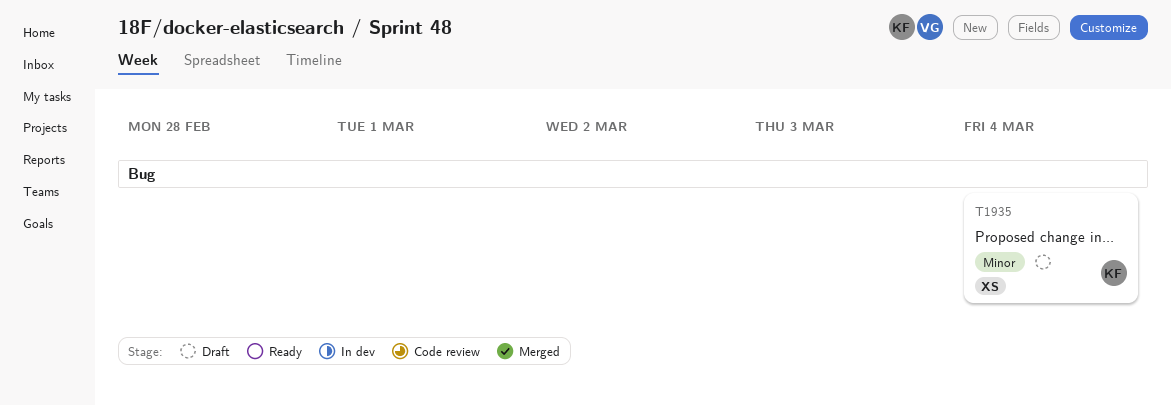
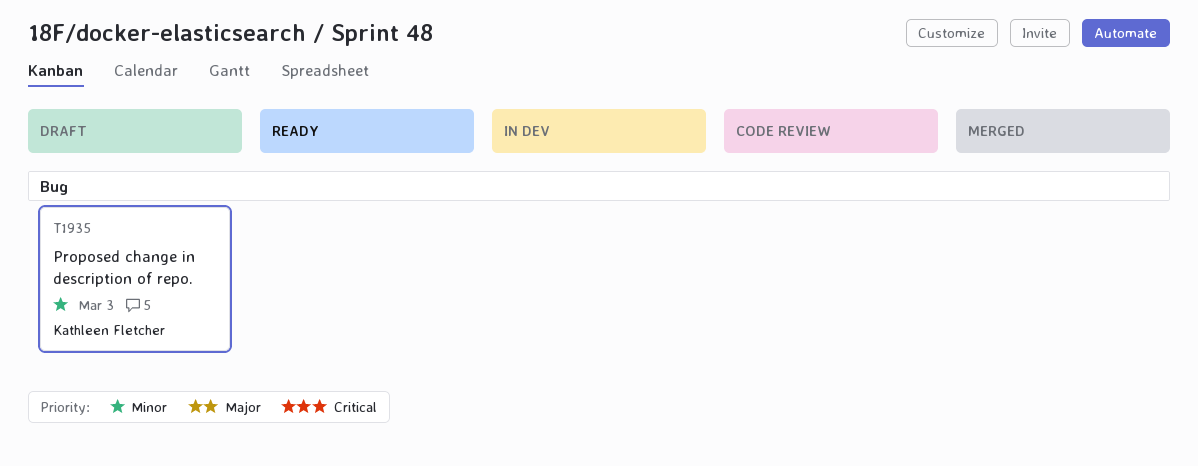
T1935, due: Mar 4 -> Mar 3

